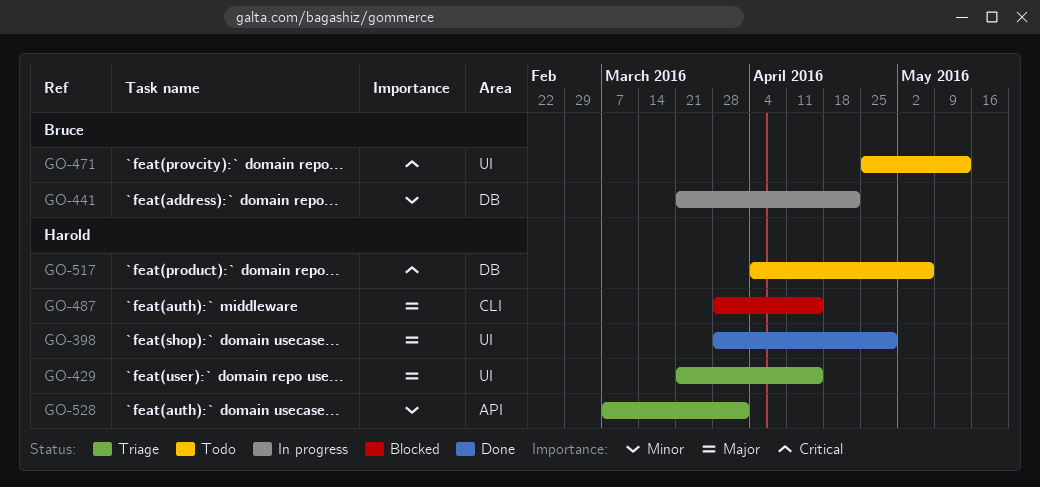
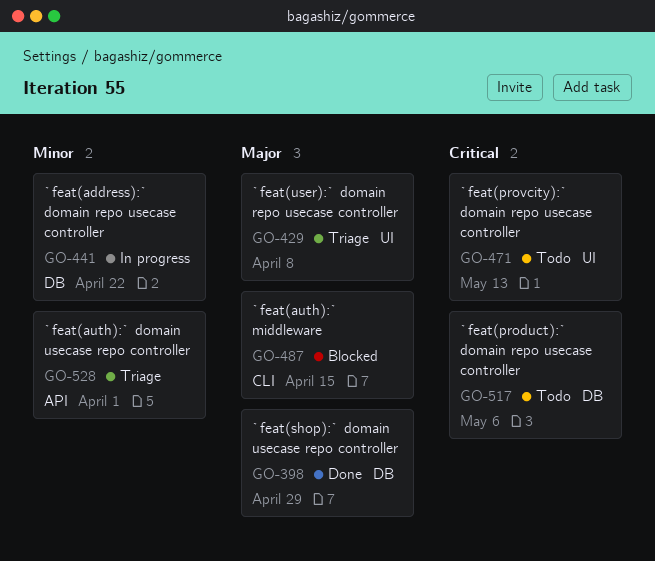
GO-398, label: UI -> DB
GO-429, due: Apr 15 -> Apr 8

